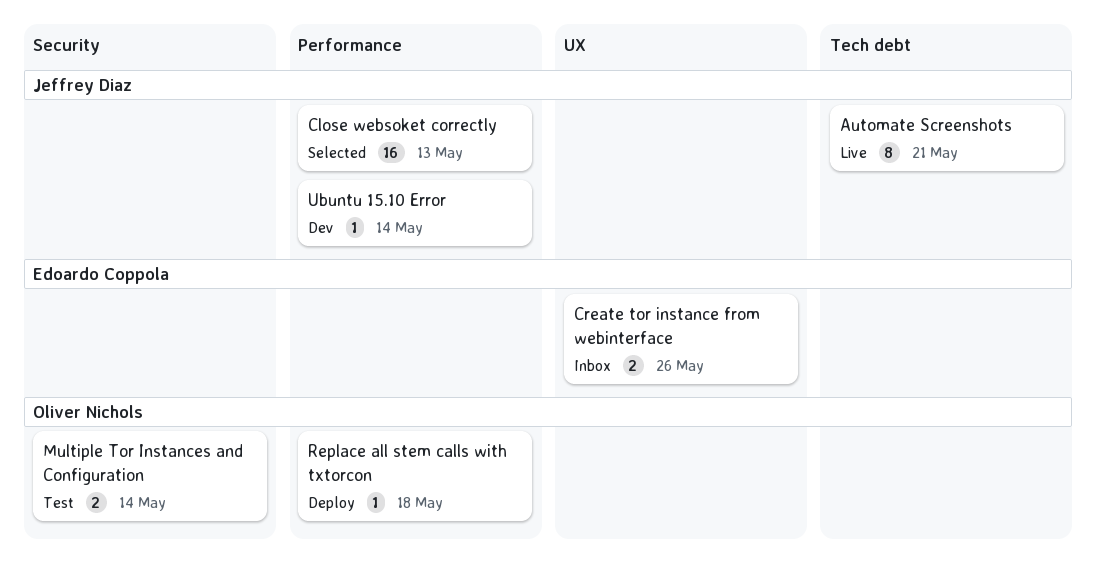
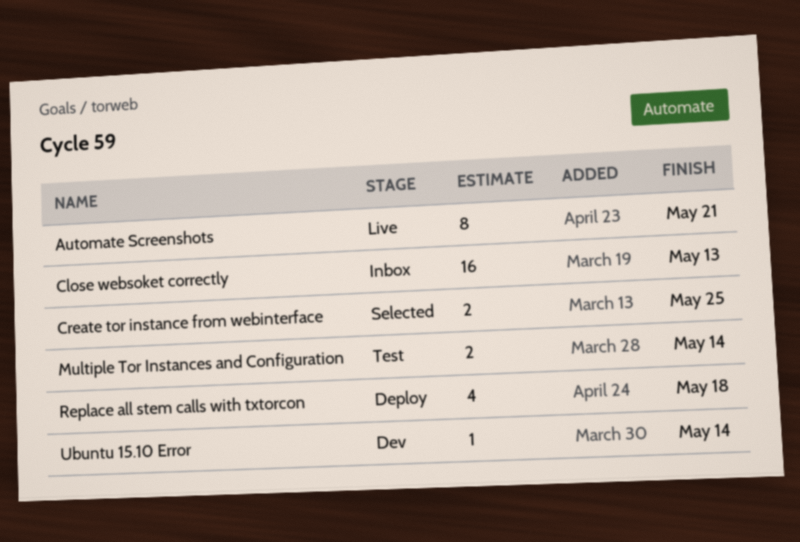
Close websoket correctly, status: Selected -> Inbox
Create tor instance from webinterface, status: Inbox -> Selected
Create tor instance from webinterface, due: May 26 -> May 25
Replace all stem calls with txtorcon, estimate: 1 -> 4

